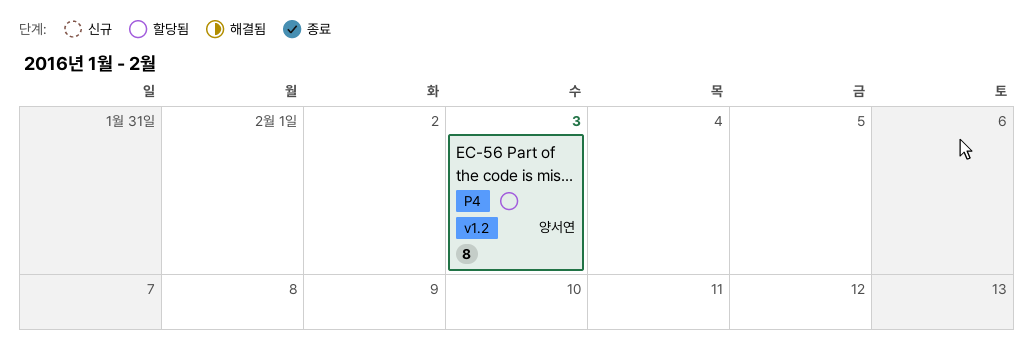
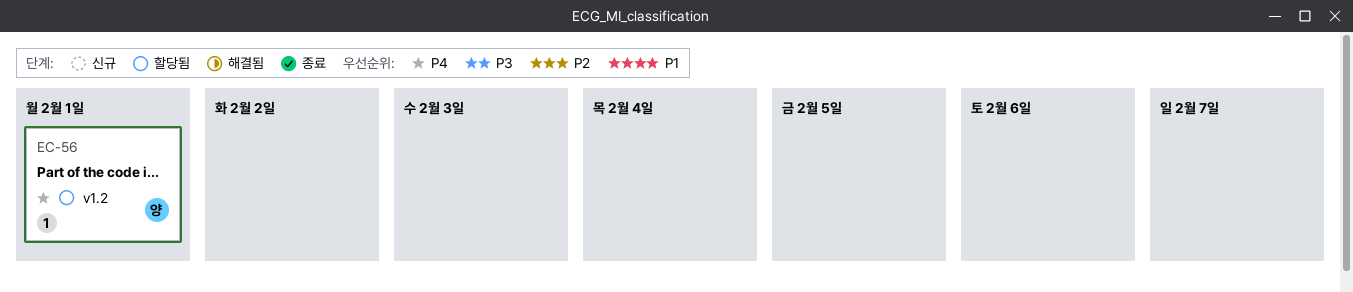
EC-56, estimate: 8 -> 1
EC-56, due: Feb 3 -> Feb 1

